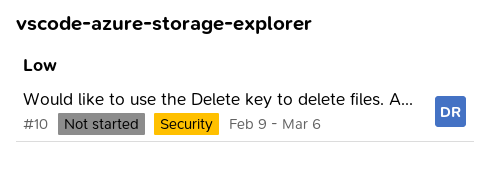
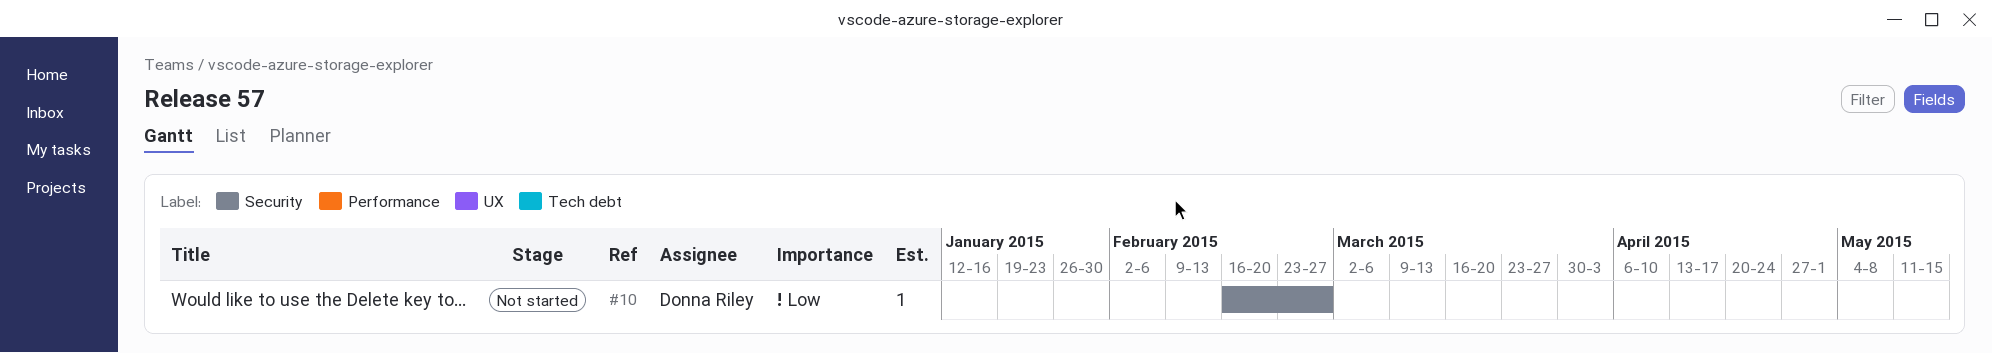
#10, start: Feb 9 -> Feb 16
#10, due: Mar 6 -> Feb 27

